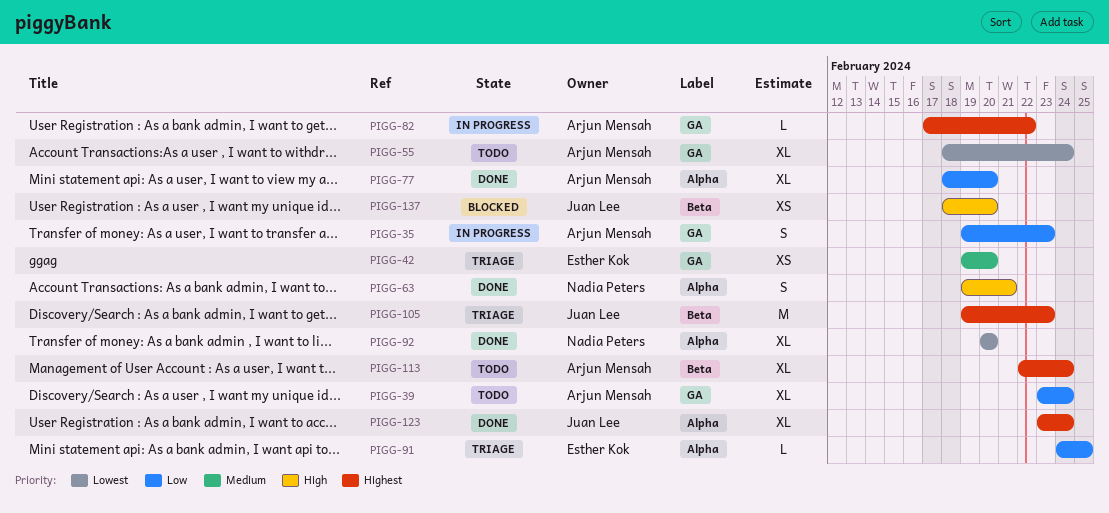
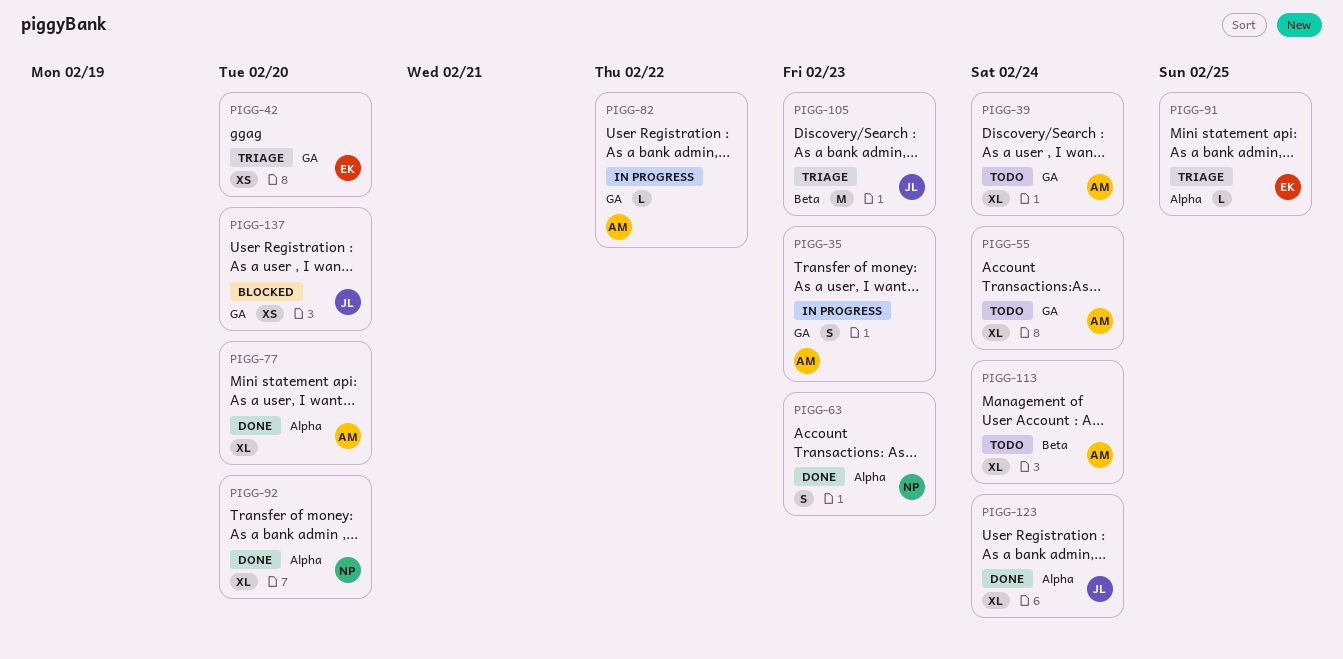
PIGG-63, due: Feb 21 -> Feb 23
PIGG-137, label: Beta -> GA

